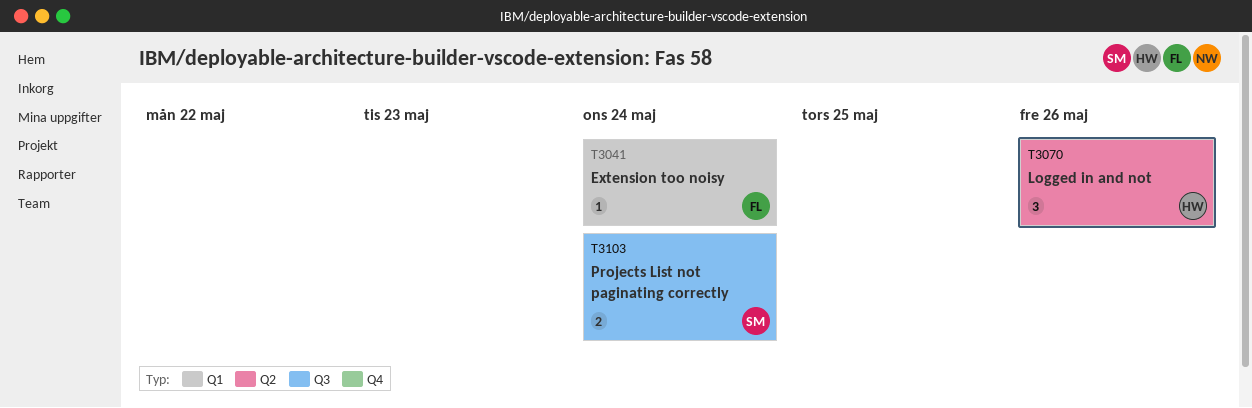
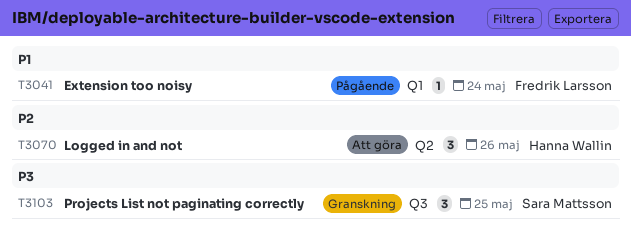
T3103, estimate: 2 -> 3
T3103, due: May 24 -> May 25

